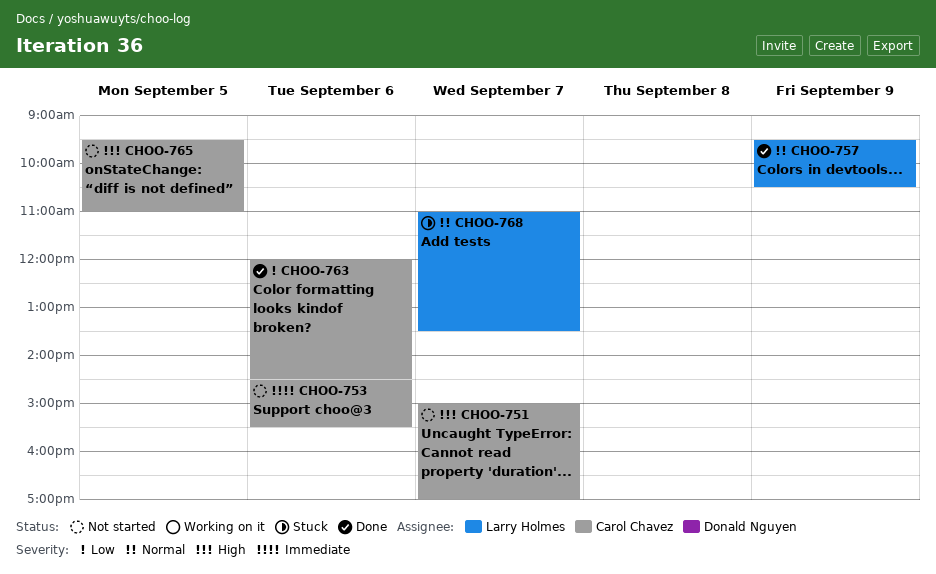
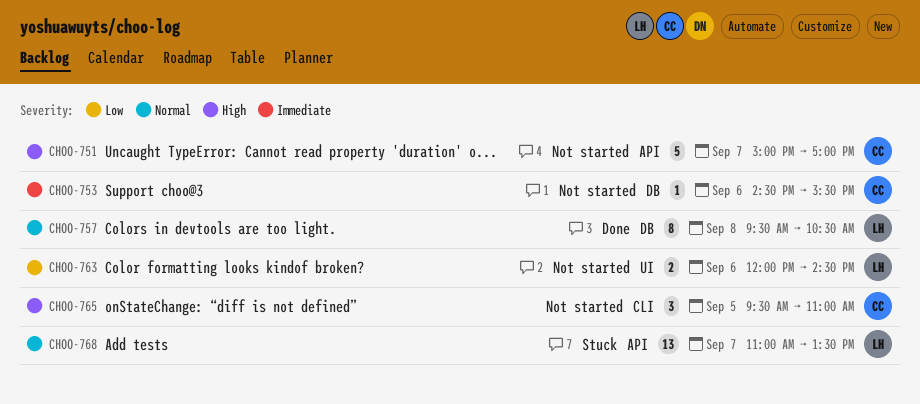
CHOO-757, day: Sep 9 -> Sep 8
CHOO-763, status: Done -> Not started
CHOO-763, owner: Carol Chavez -> Larry Holmes

